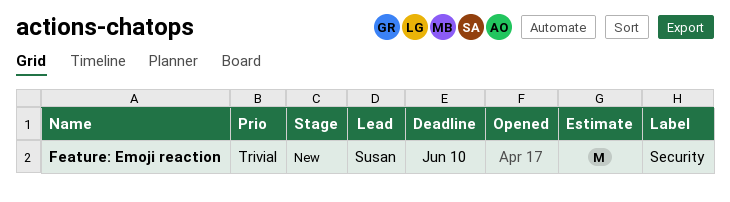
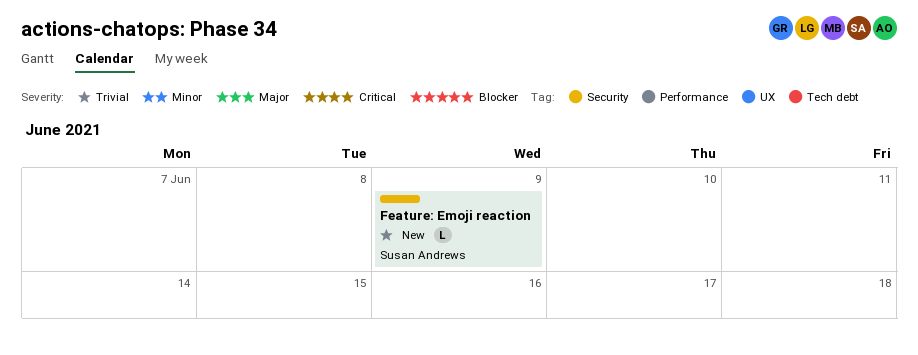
Feature: Emoji reaction, estimate: M -> L
Feature: Emoji reaction, due: Jun 10 -> Jun 9

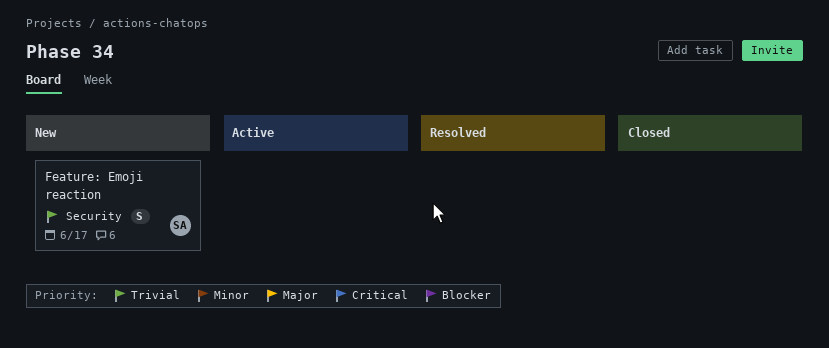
Feature: Emoji reaction, estimate: L -> S
Feature: Emoji reaction, due: Jun 9 -> Jun 17

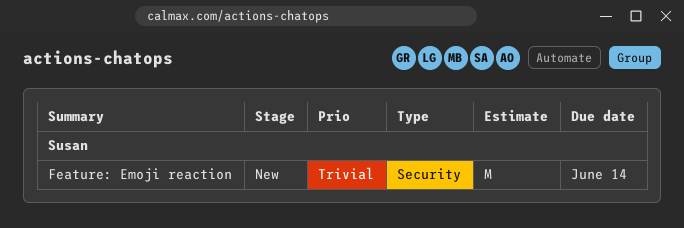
Feature: Emoji reaction, estimate: S -> M
Feature: Emoji reaction, due: Jun 17 -> Jun 14

